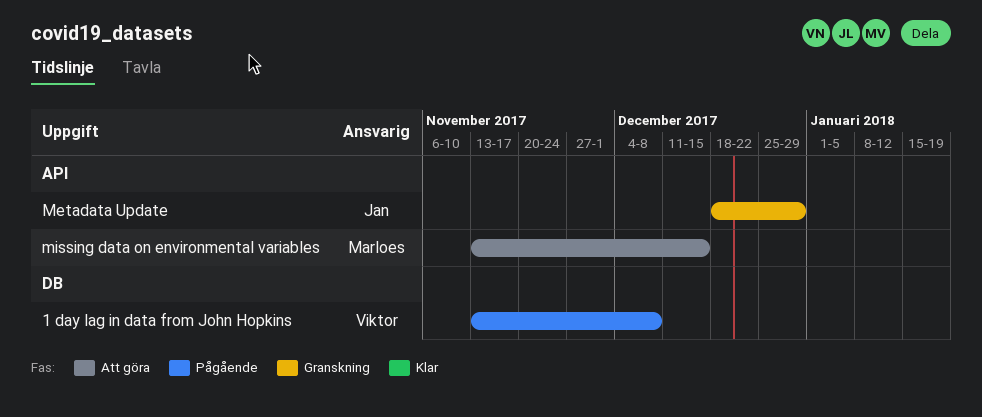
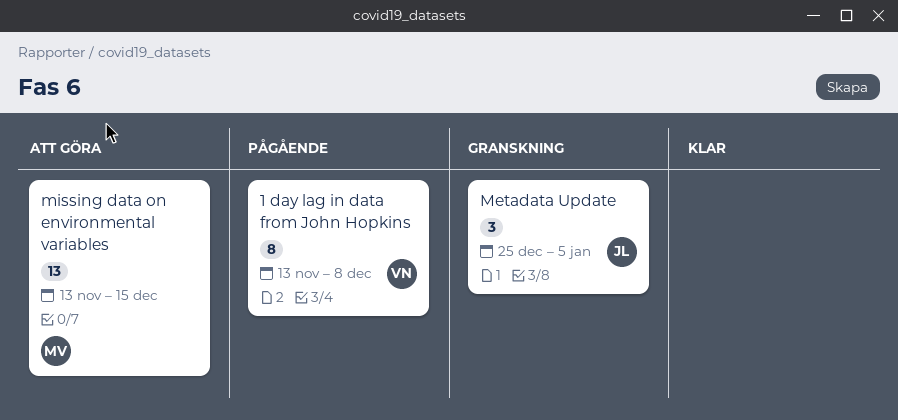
Metadata Update, start: Dec 18 -> Dec 25
Metadata Update, due: Dec 29 -> Jan 5

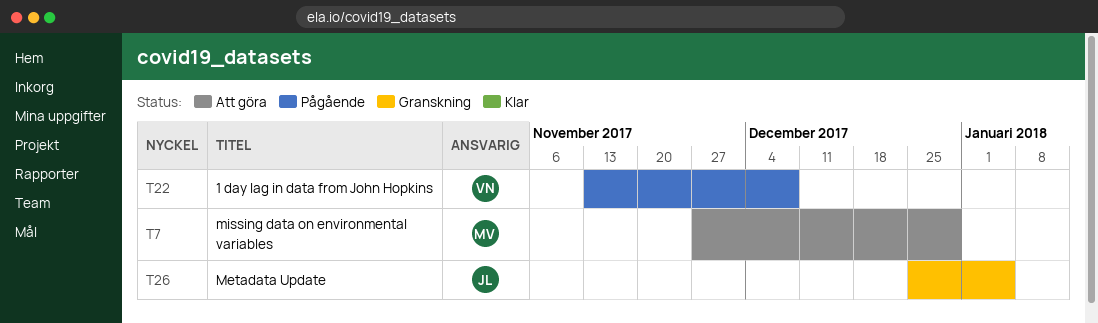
missing data on environmental variables, start: Nov 13 -> Nov 27
missing data on environmental variables, due: Dec 15 -> Dec 29

